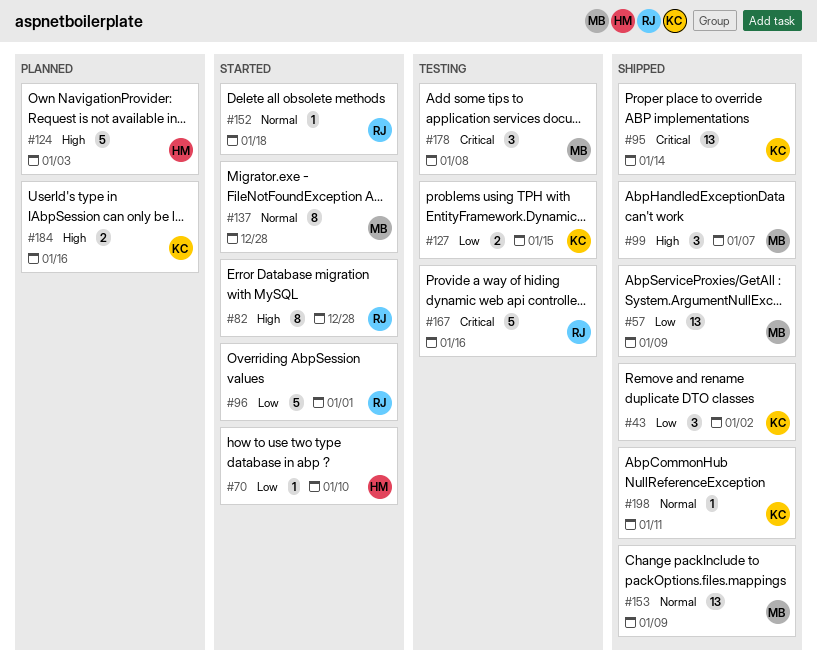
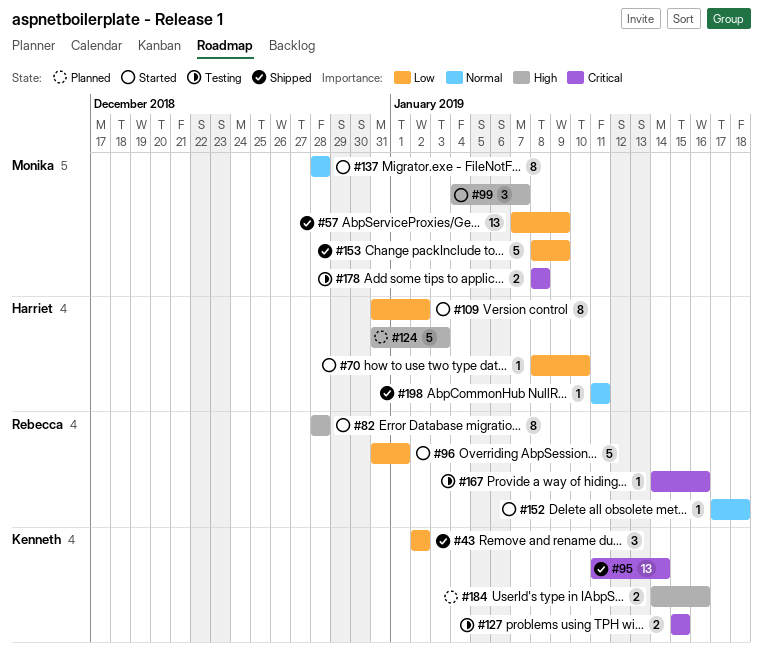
#99, status: Shipped -> Started
#109: none -> present
#127, priority: Low -> Critical
#153, priority: Normal -> Low
#153, estimate: 13 -> 5
#167, estimate: 5 -> 1
#178, estimate: 3 -> 2
#198, owner: Kenneth -> Harriet

